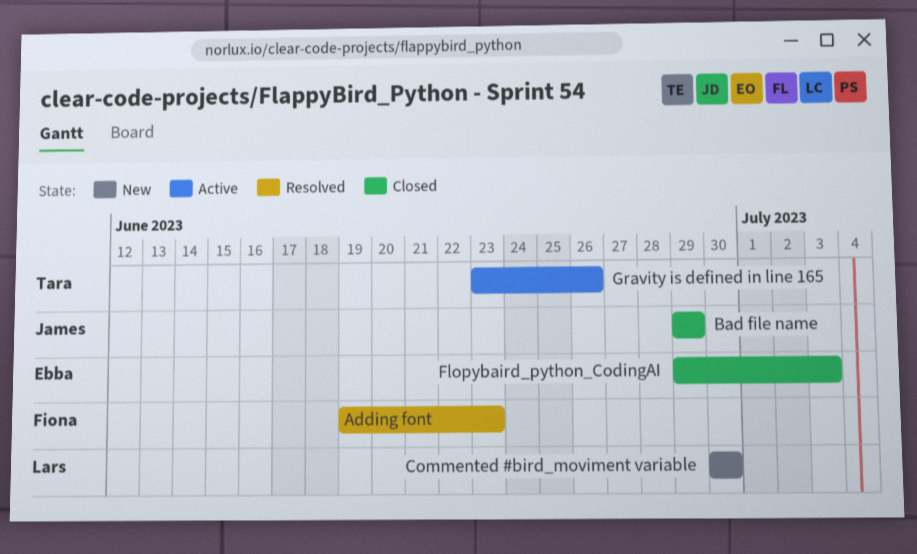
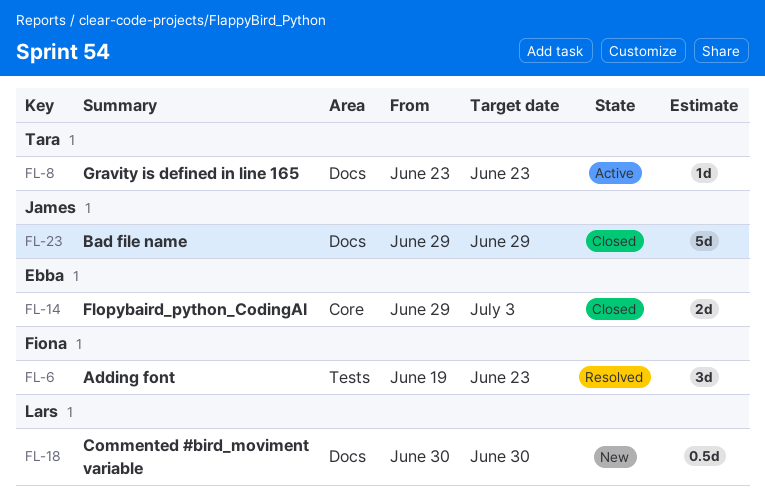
Gravity is defined in line 165, due: Jun 26 -> Jun 23

